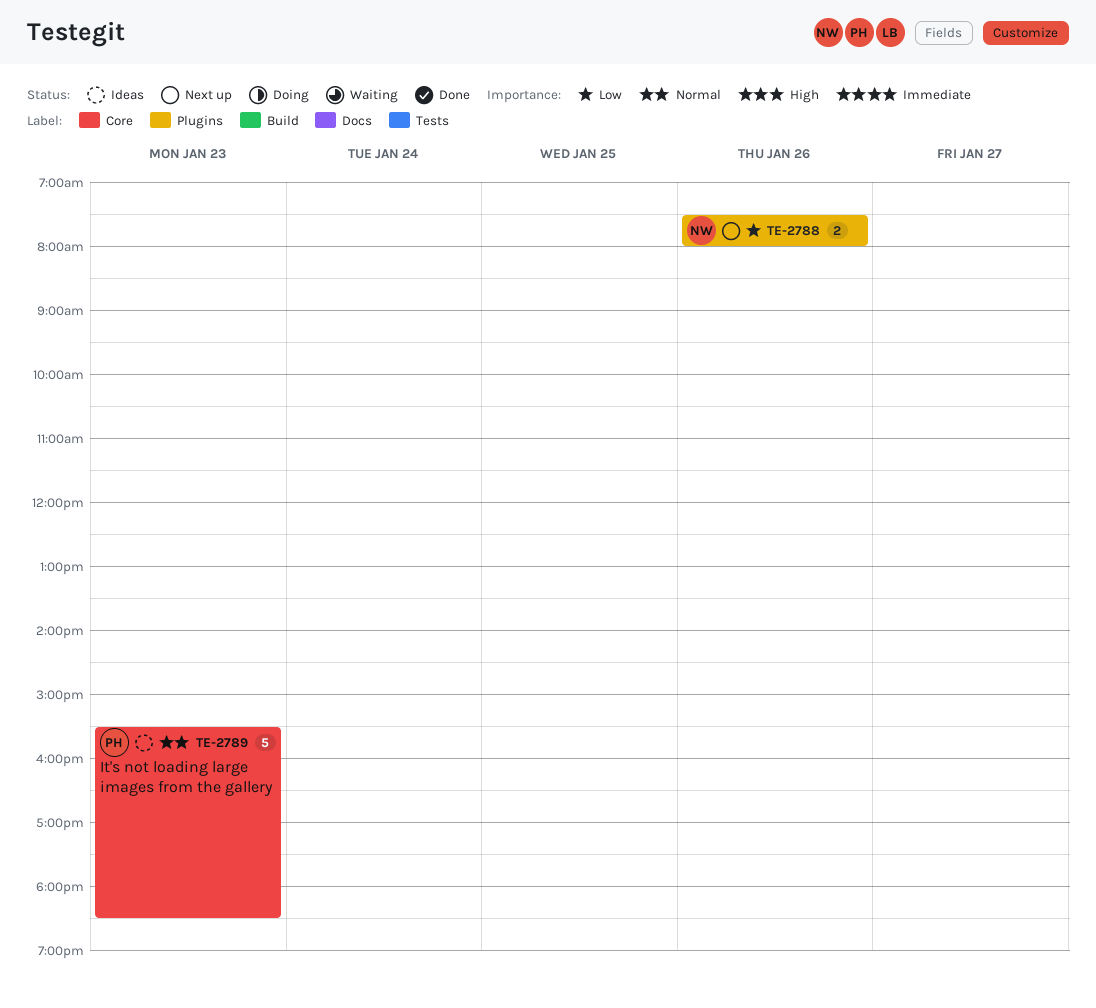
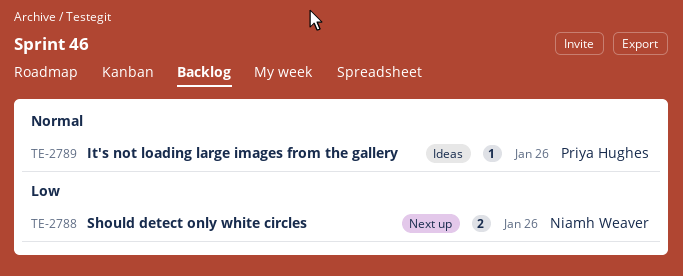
TE-2789, estimate: 5 -> 1
TE-2789, day: Jan 23 -> Jan 26

